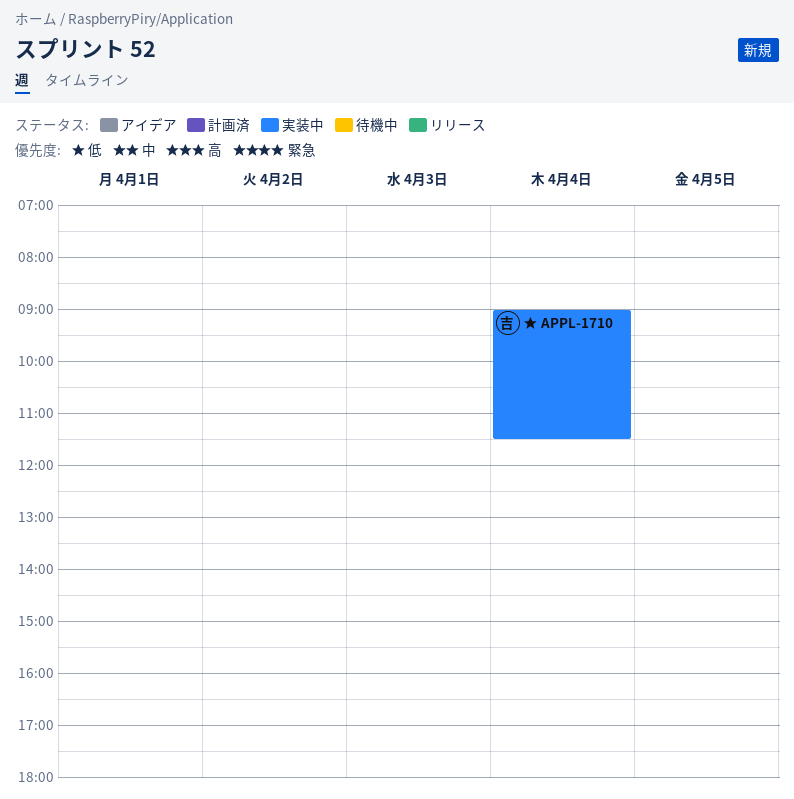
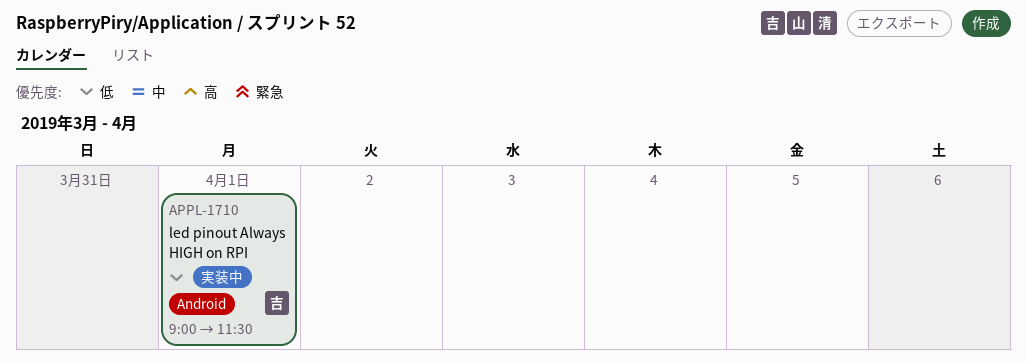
APPL-1710, day: Apr 4 -> Apr 1

